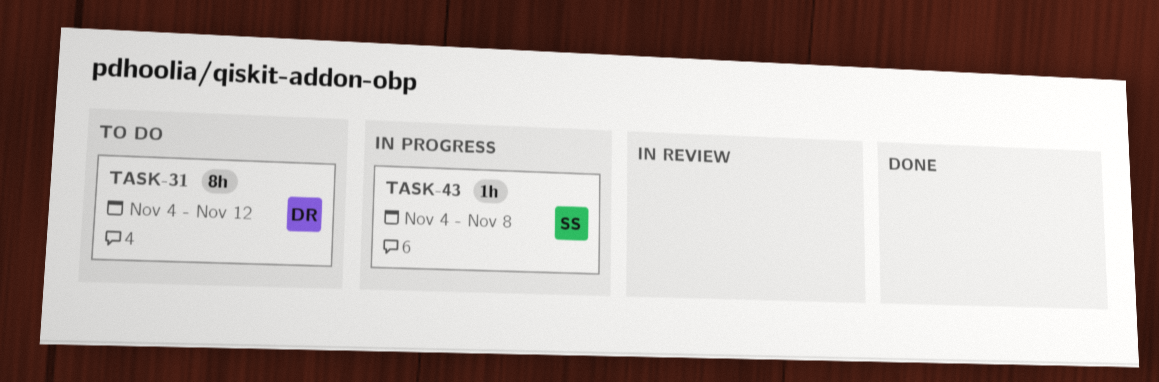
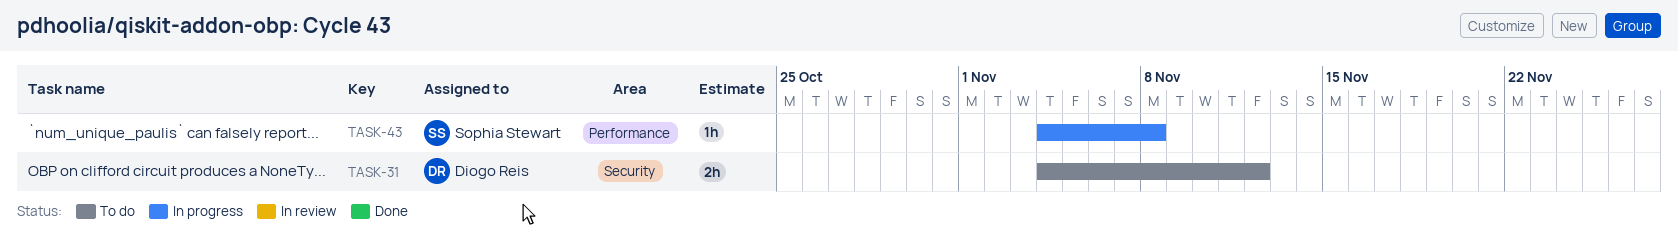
TASK-31, estimate: 8h -> 2h

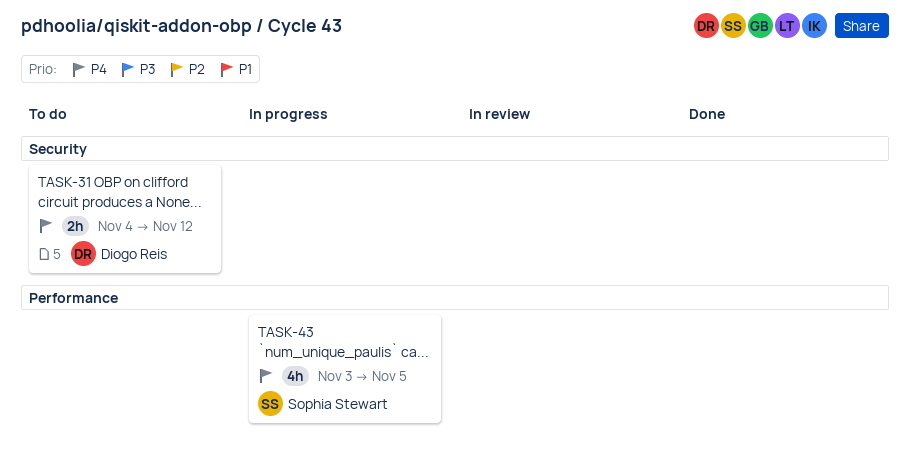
TASK-43, estimate: 1h -> 4h
TASK-43, start: Nov 4 -> Nov 3
TASK-43, due: Nov 8 -> Nov 5

